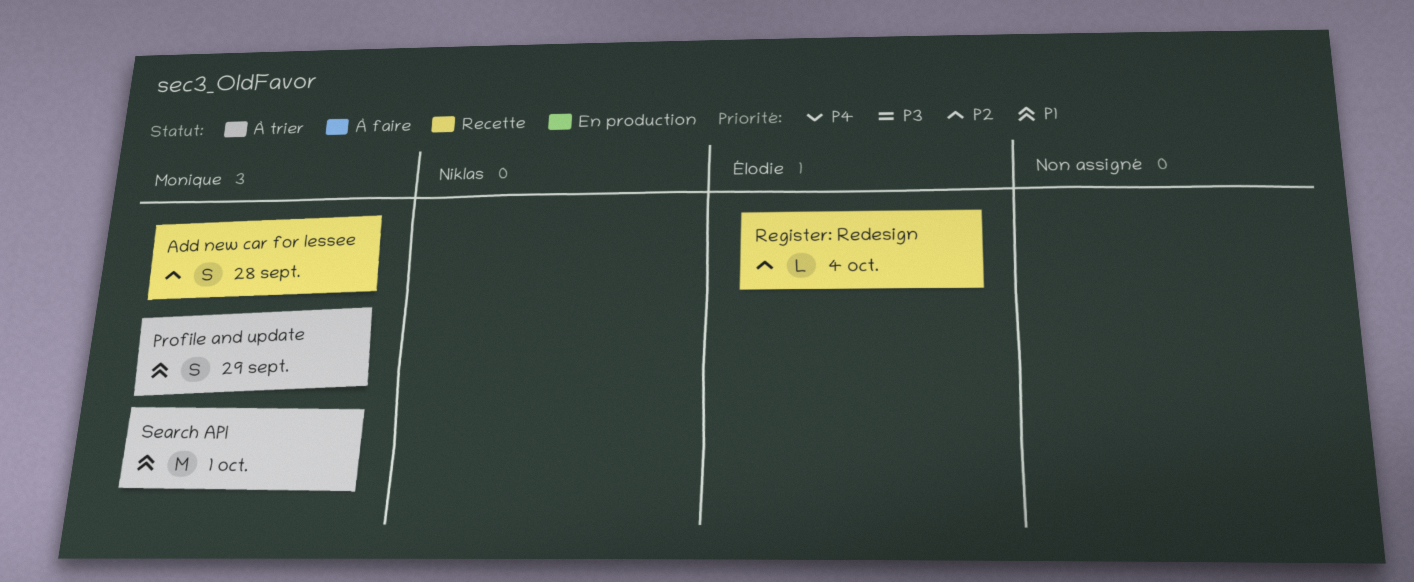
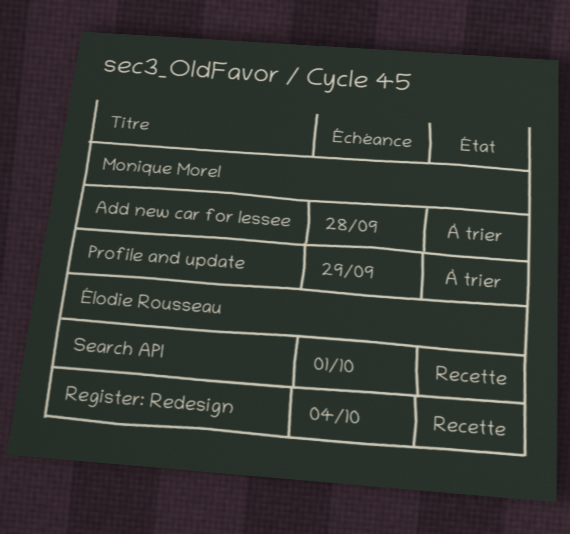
Add new car for lessee, status: Recette -> À trier
Search API, status: À trier -> Recette
Search API, owner: Monique Morel -> Élodie Rousseau

